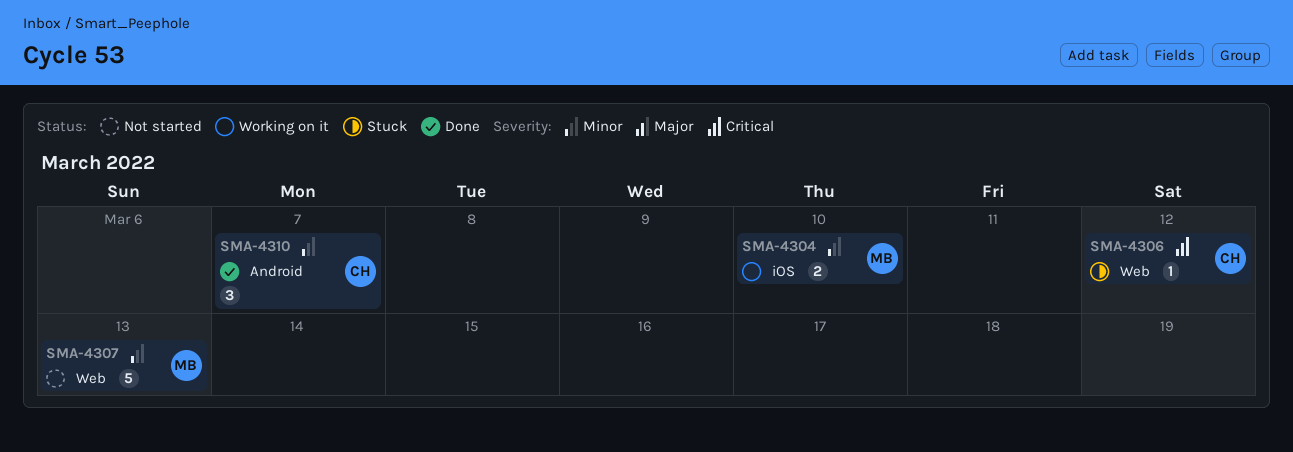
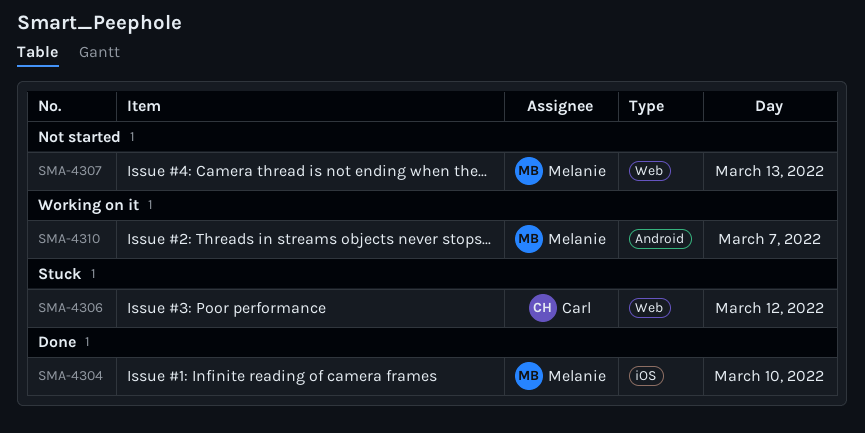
SMA-4304, status: Working on it -> Done
SMA-4310, status: Done -> Working on it
SMA-4310, owner: Carl -> Melanie

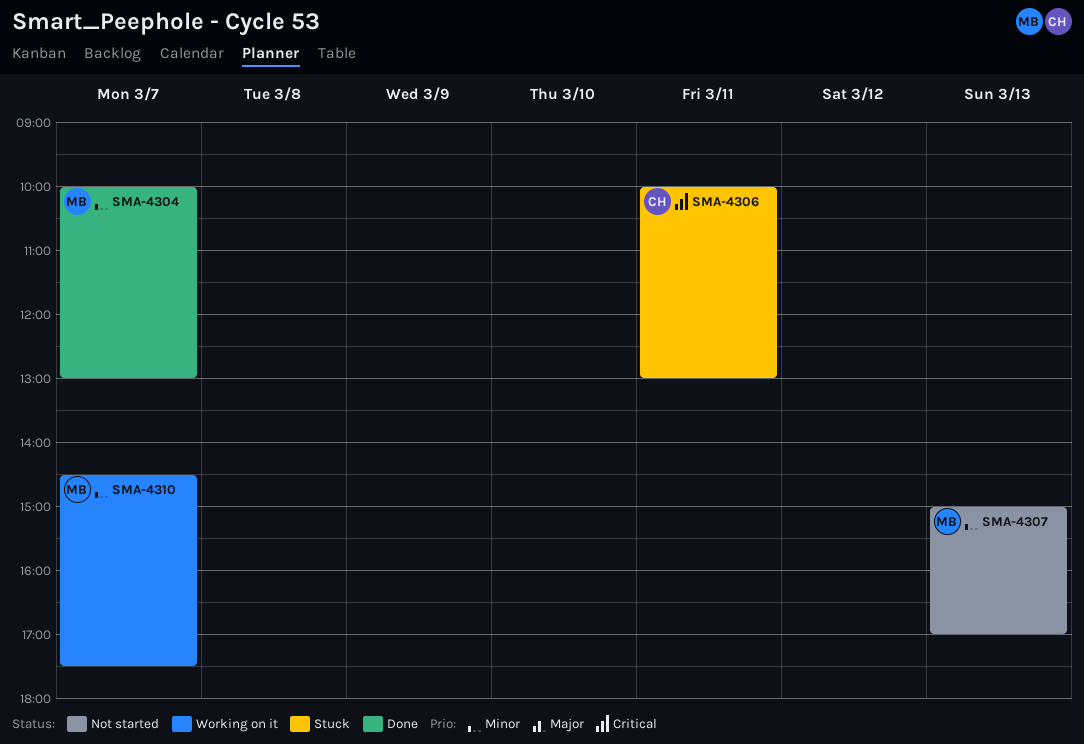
SMA-4304, day: Mar 10 -> Mar 7
SMA-4306, day: Mar 12 -> Mar 11

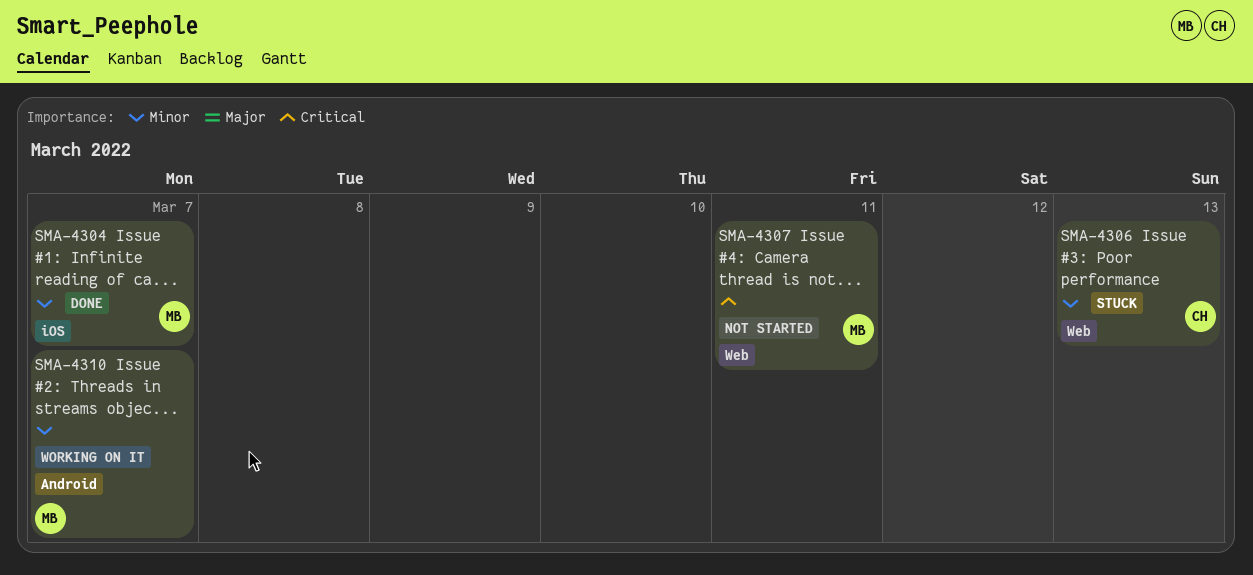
SMA-4306, priority: Critical -> Minor
SMA-4306, day: Mar 11 -> Mar 13
SMA-4307, priority: Minor -> Critical
SMA-4307, day: Mar 13 -> Mar 11

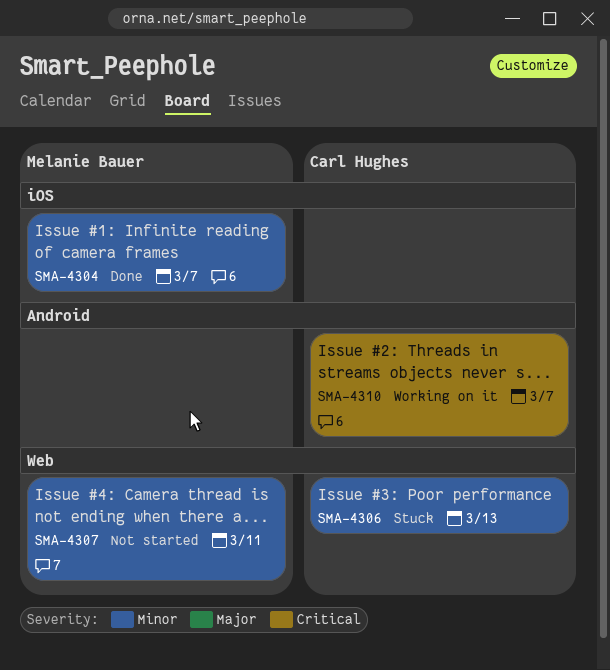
SMA-4307, priority: Critical -> Minor
SMA-4310, owner: Melanie Bauer -> Carl Hughes
SMA-4310, priority: Minor -> Critical

